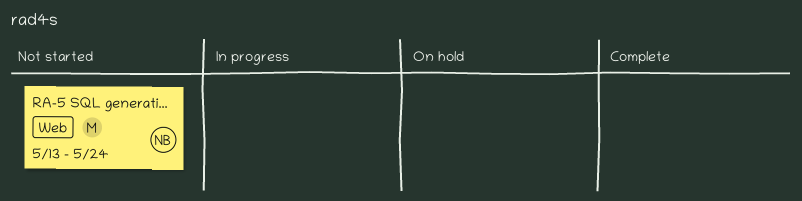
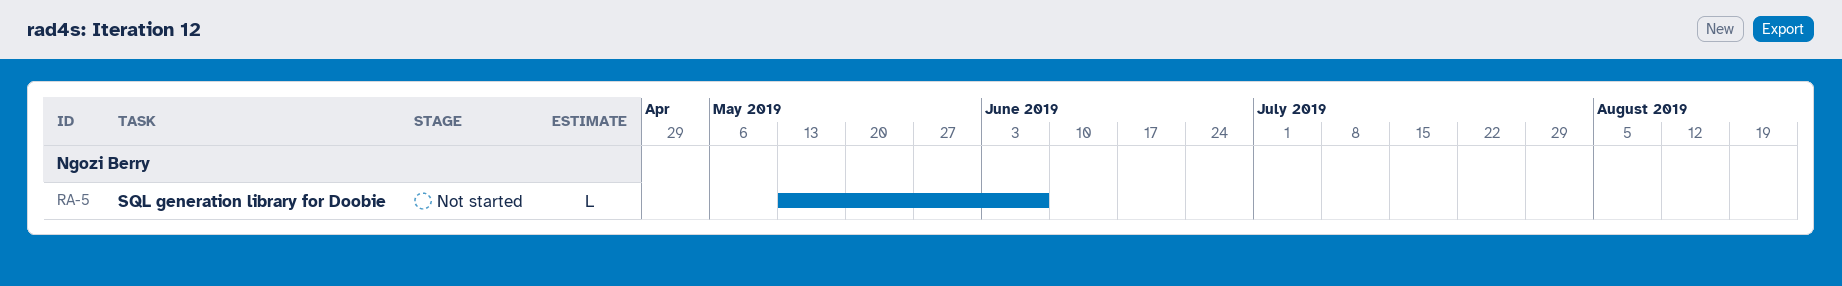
RA-5, estimate: M -> L
RA-5, due: May 24 -> Jun 7

